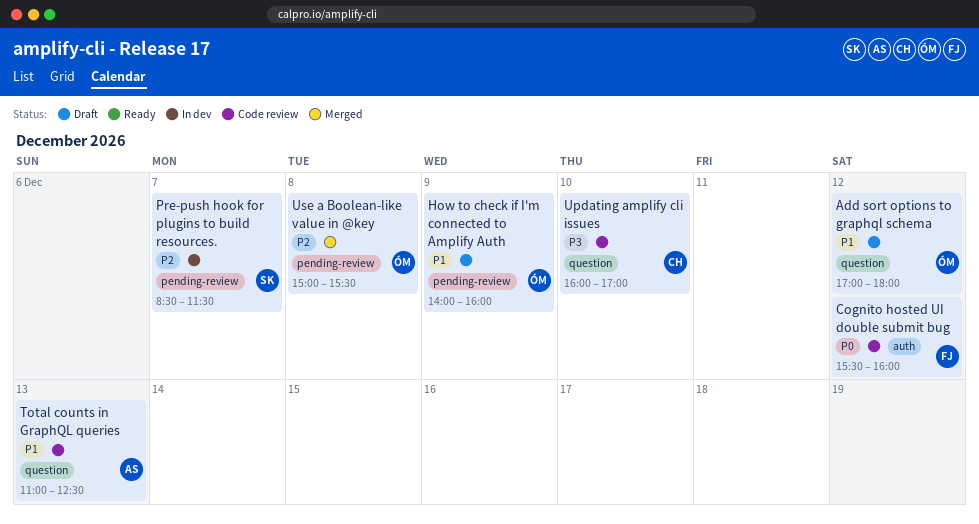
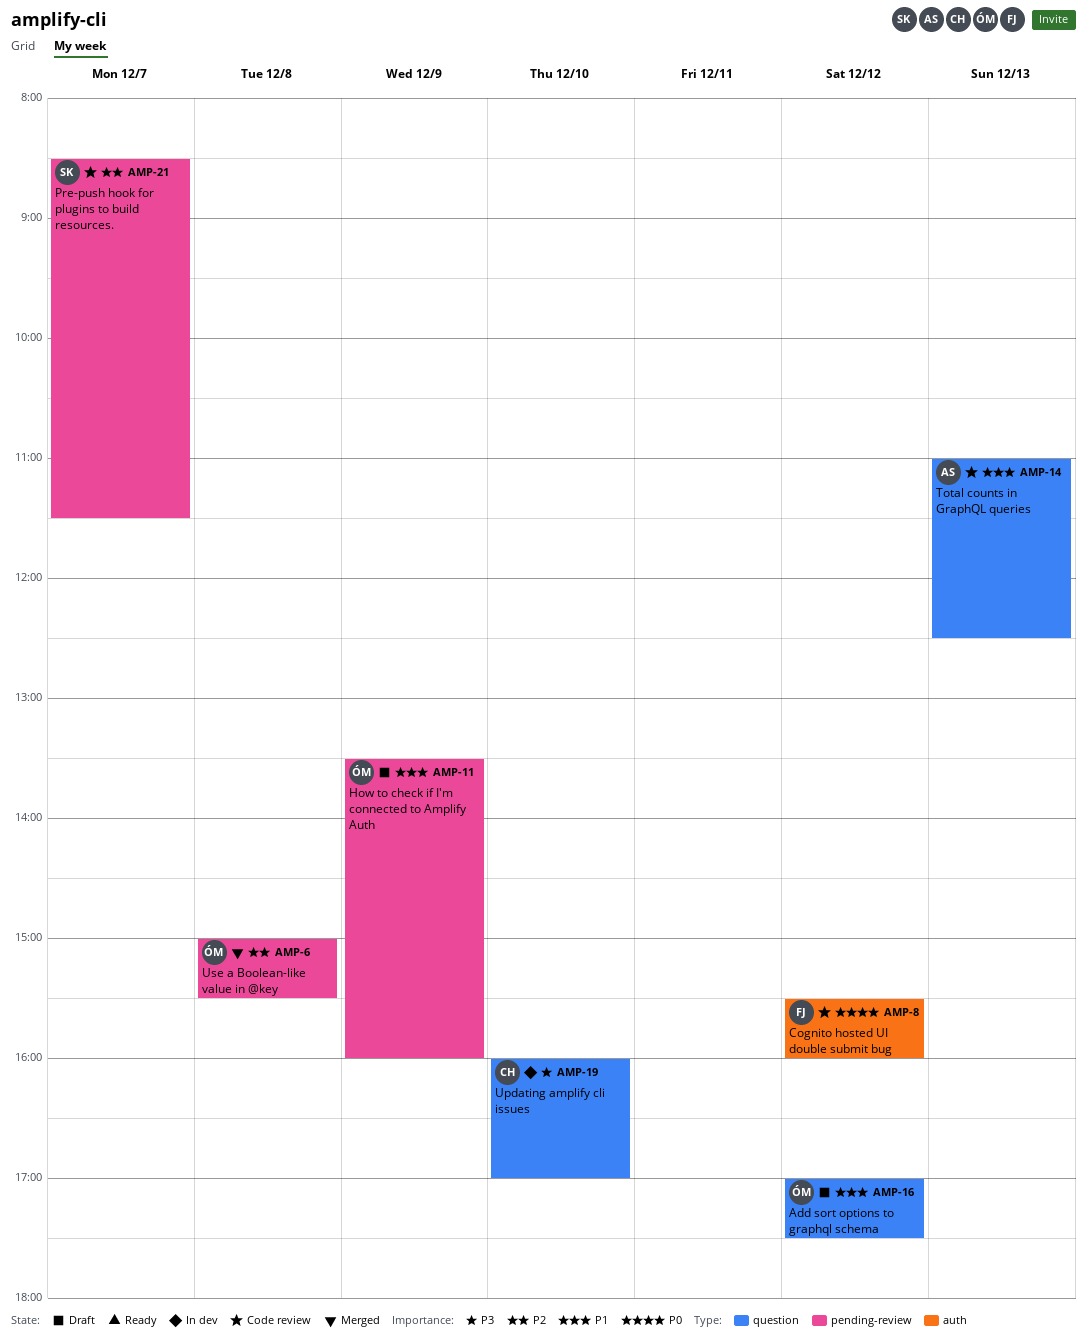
Add sort options to graphql schema, ends: 18:00 -> 17:30
How to check if I'm connected to Amplify Auth, begins: 14:00 -> 13:30
Pre-push hook for plugins to build resources., status: In dev -> Code review
Updating amplify cli issues, status: Code review -> In dev

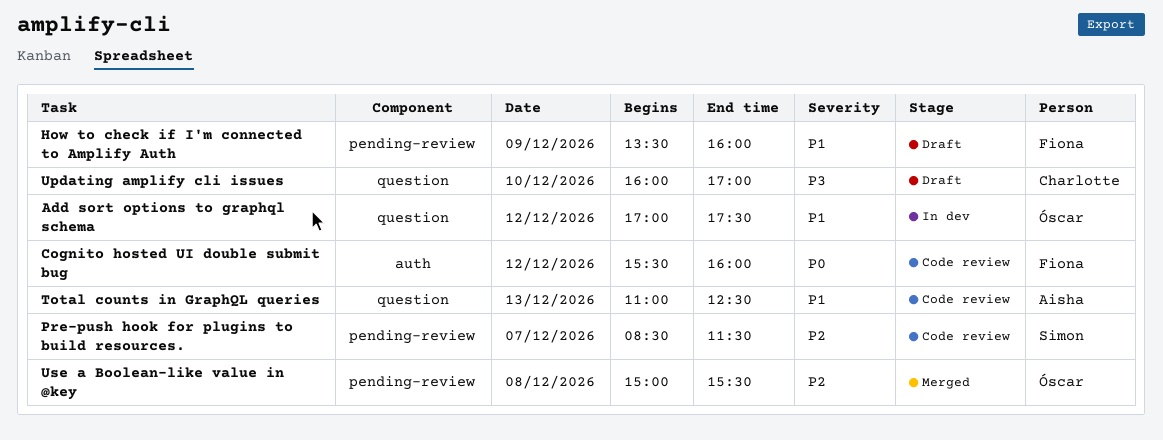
Add sort options to graphql schema, status: Draft -> In dev
How to check if I'm connected to Amplify Auth, owner: Óscar -> Fiona
Updating amplify cli issues, status: In dev -> Draft

